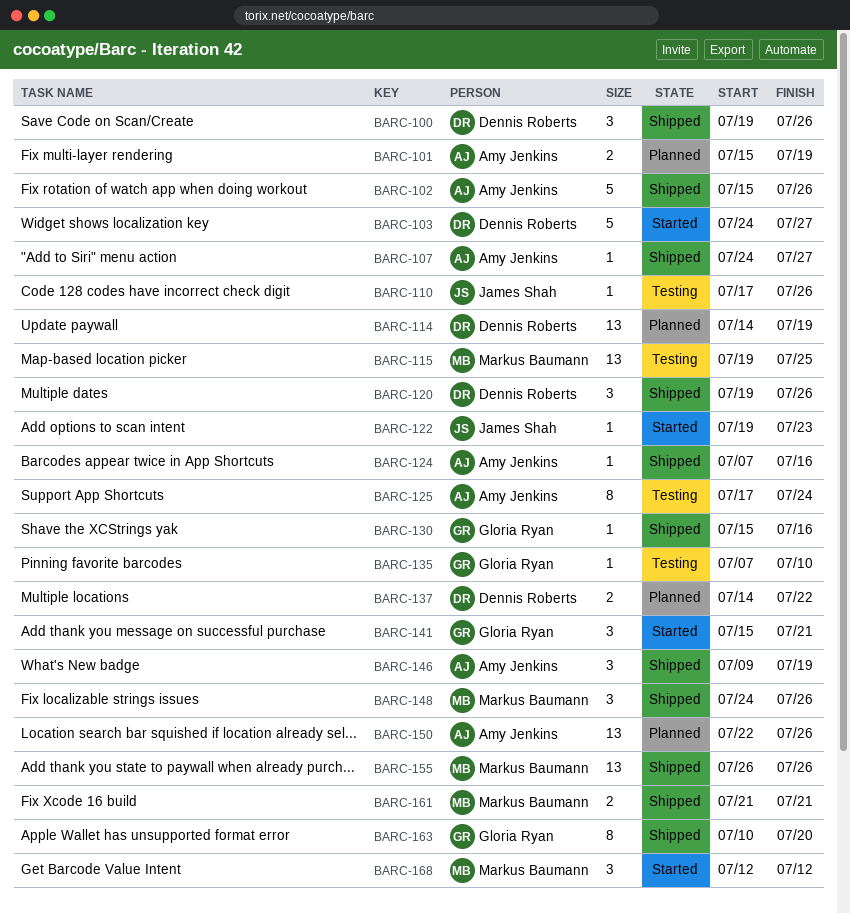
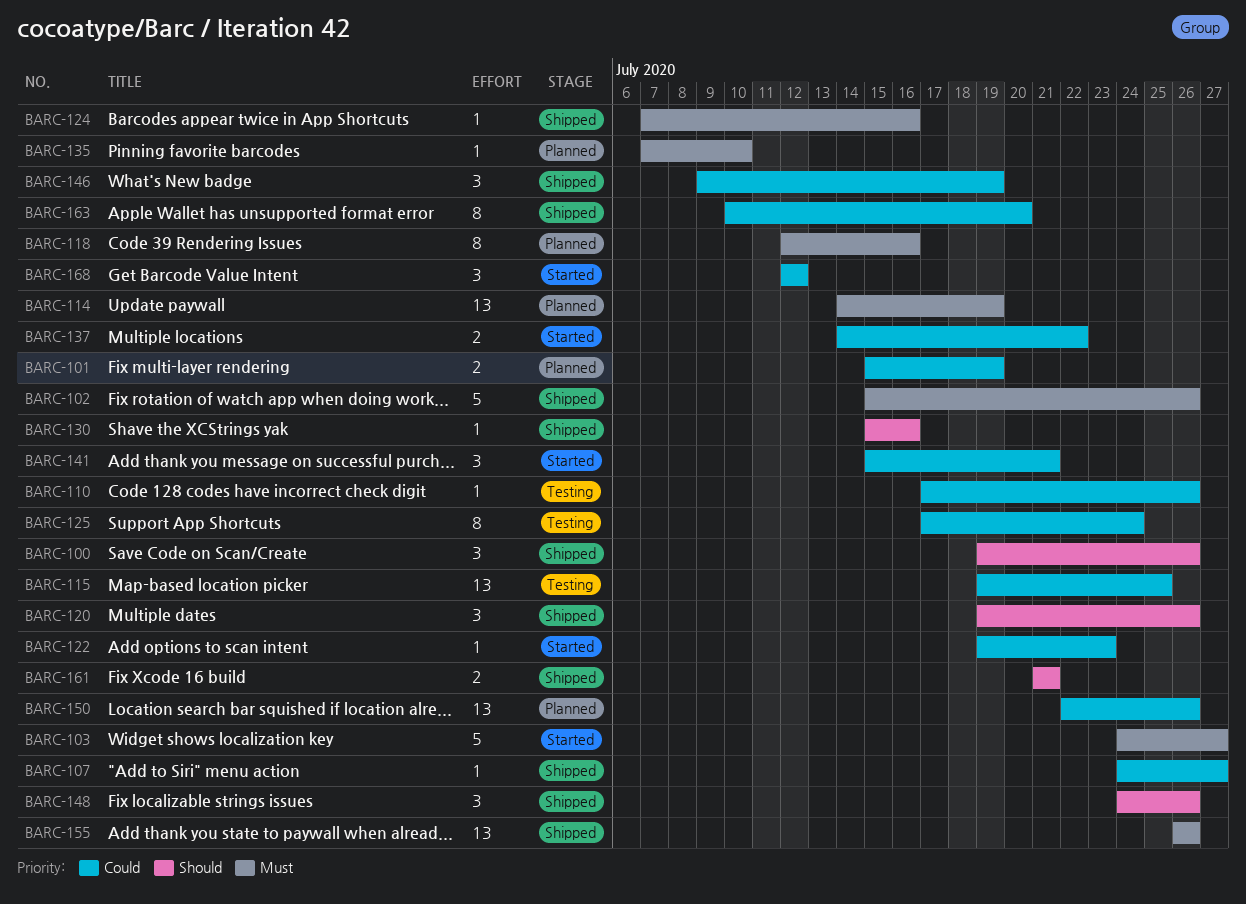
BARC-118: none -> present
BARC-135, status: Testing -> Planned
BARC-137, status: Planned -> Started

